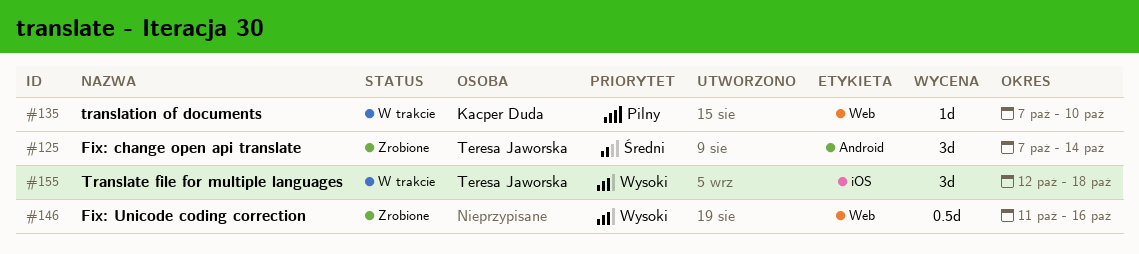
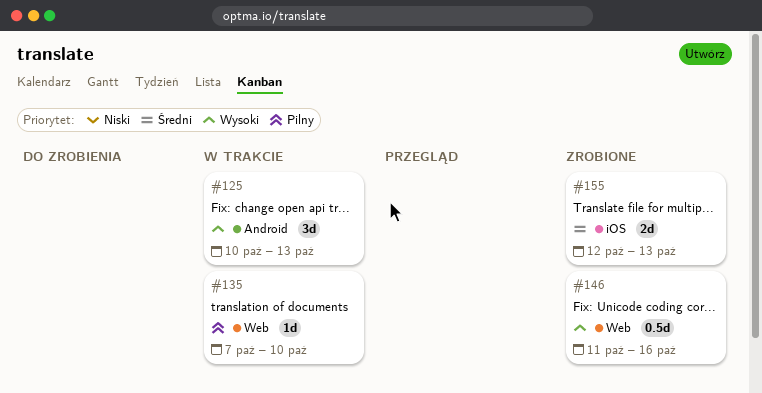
#125, status: Zrobione -> W trakcie
#125, priority: Średni -> Wysoki
#125, start: Oct 7 -> Oct 10
#125, due: Oct 14 -> Oct 13
#155, status: W trakcie -> Zrobione
#155, priority: Wysoki -> Średni
#155, estimate: 3d -> 2d
#155, due: Oct 18 -> Oct 13

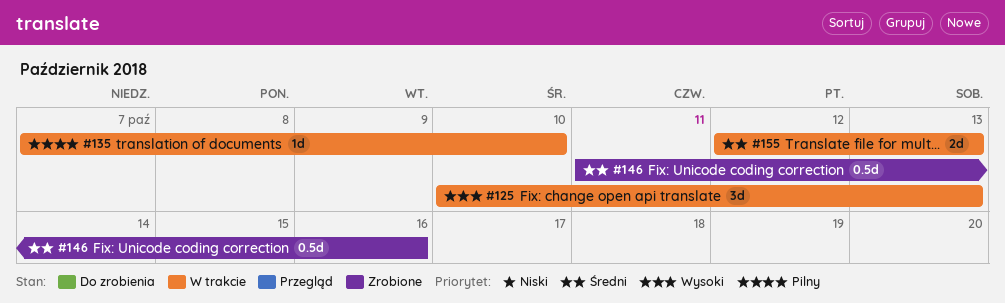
#146, priority: Wysoki -> Średni
#155, status: Zrobione -> W trakcie

